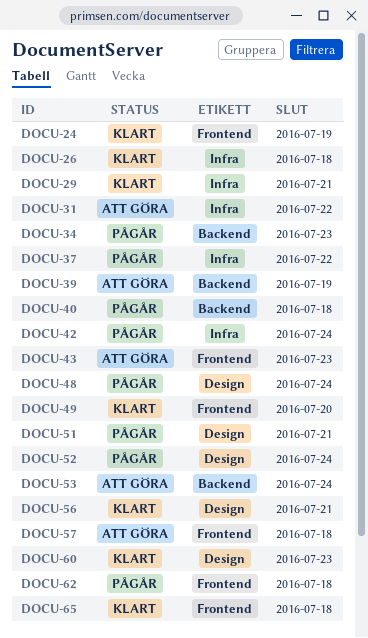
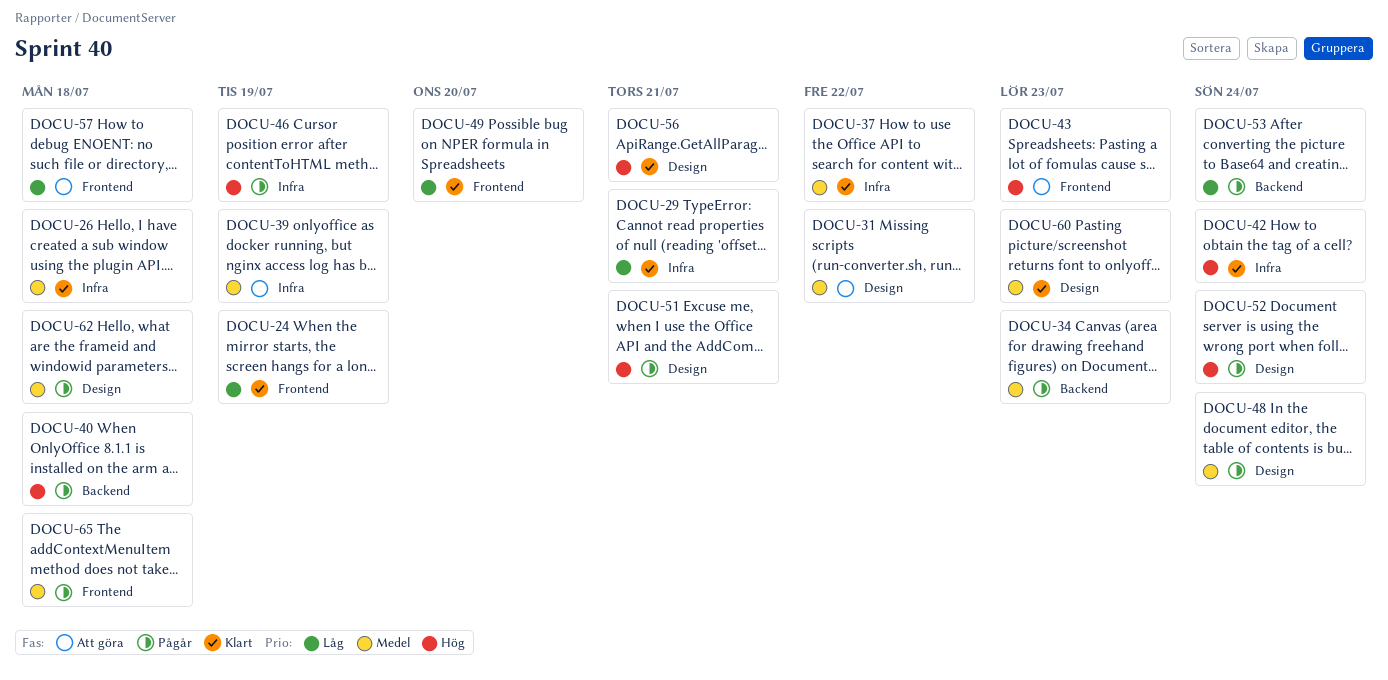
DOCU-31, label: Infra -> Design
DOCU-37, status: Pågår -> Klart
DOCU-39, label: Backend -> Infra
DOCU-42, status: Pågår -> Klart
DOCU-46: none -> present
DOCU-53, status: Att göra -> Pågår
DOCU-62, label: Frontend -> Design
DOCU-65, status: Klart -> Pågår

